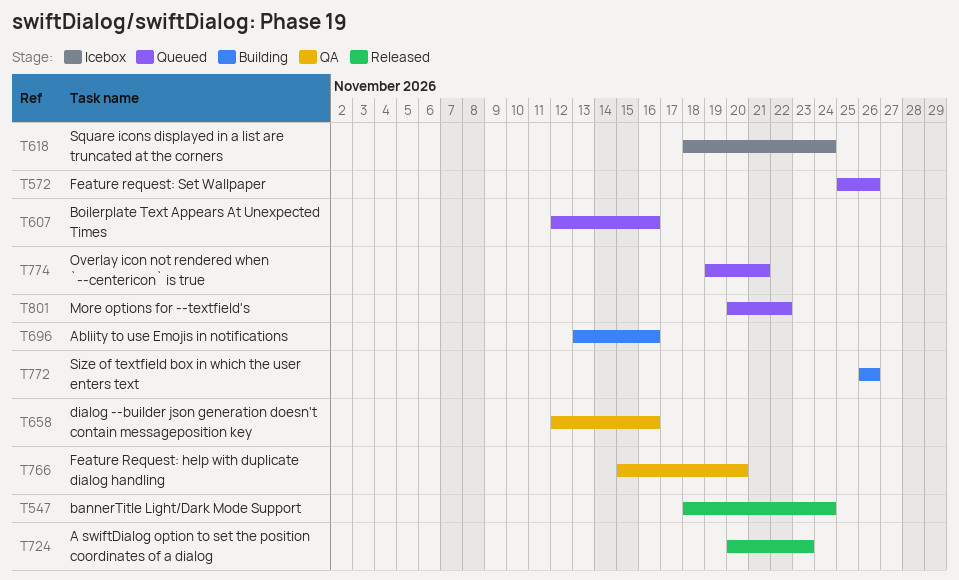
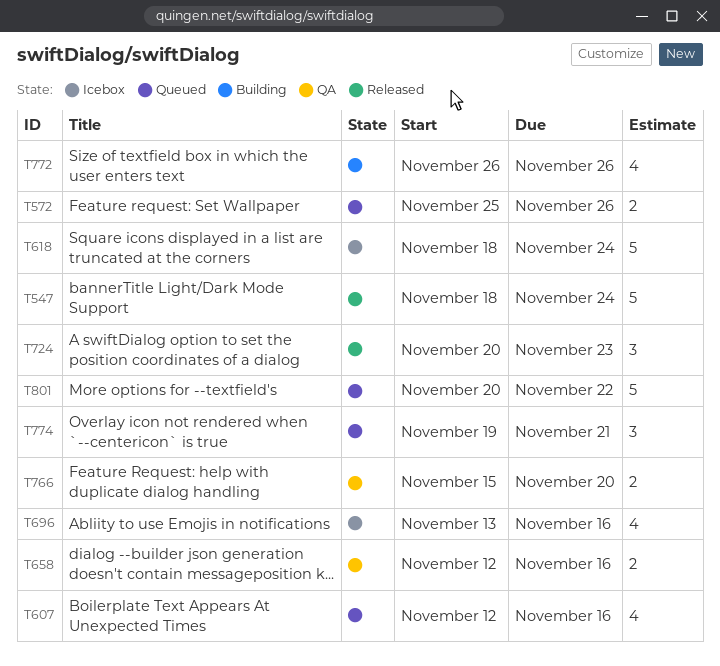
T696, status: Building -> Icebox

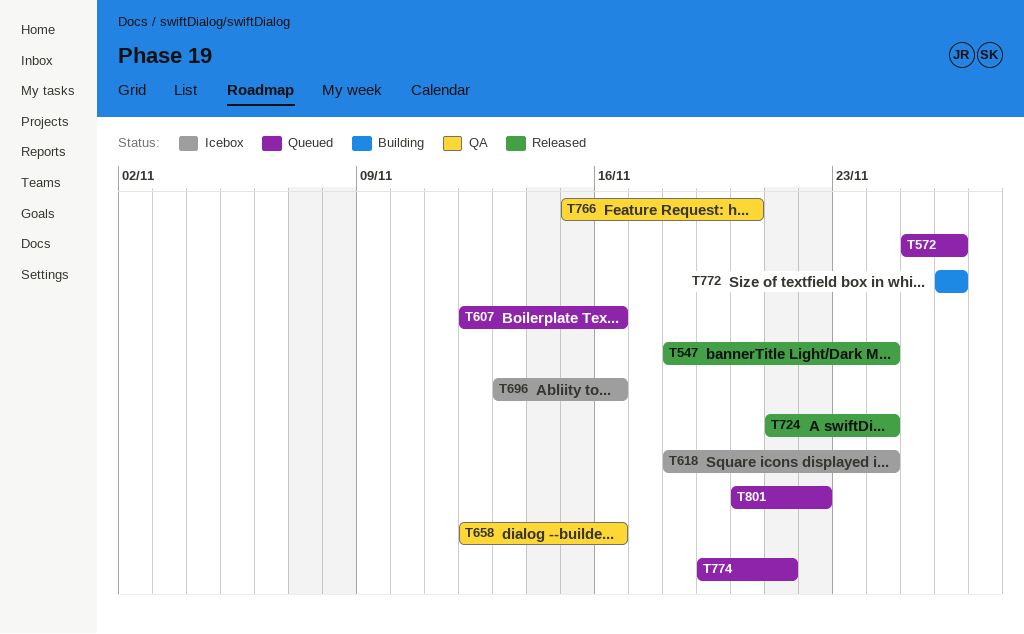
T724, start: Nov 20 -> Nov 21
T724, due: Nov 23 -> Nov 24

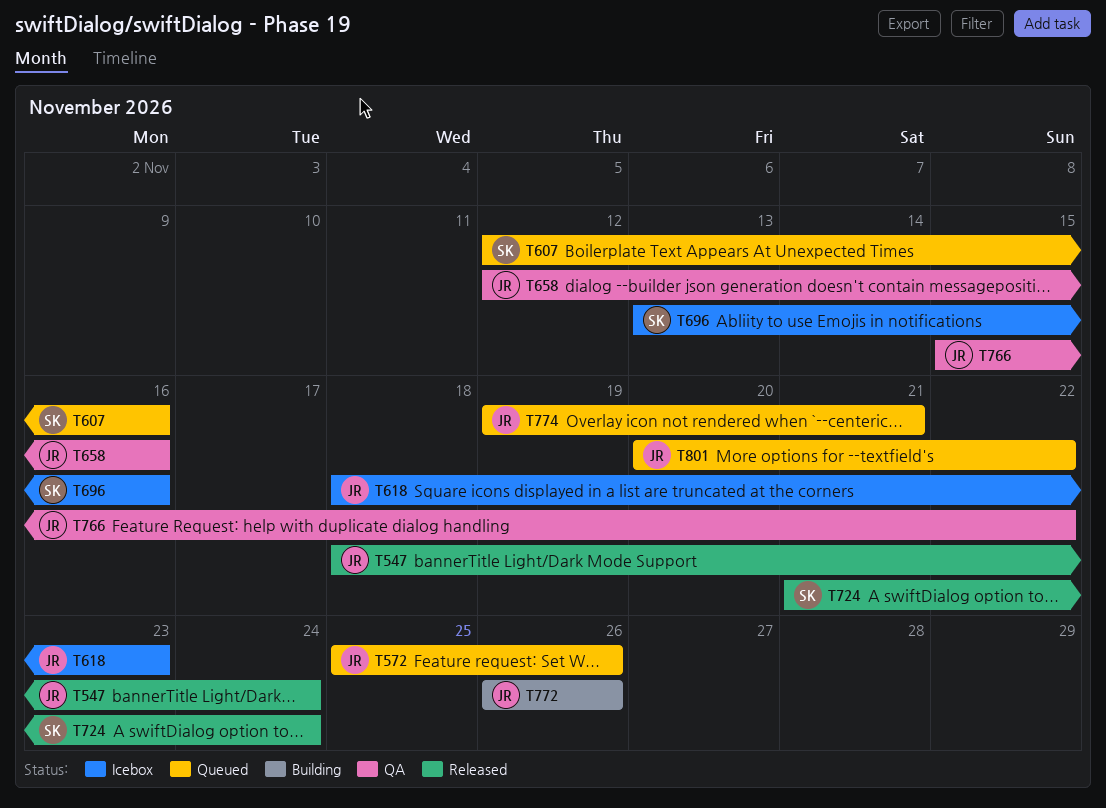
T618, due: Nov 24 -> Nov 23
T766, due: Nov 20 -> Nov 22

